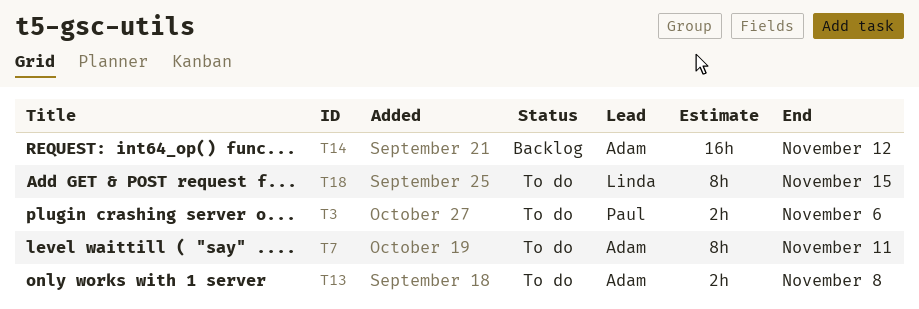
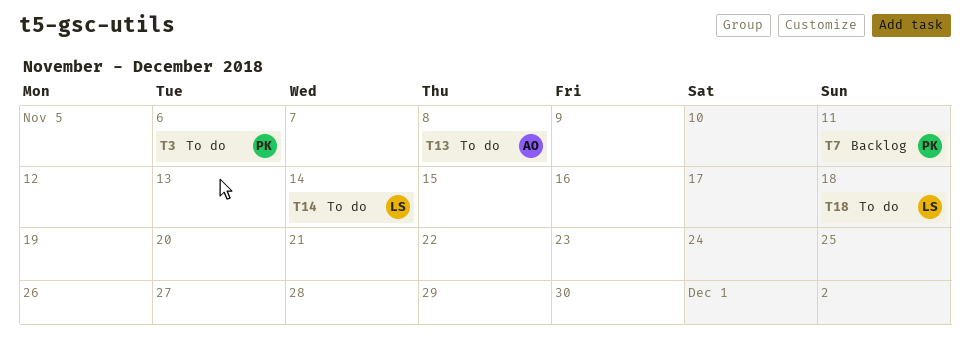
T7, status: To do -> Backlog
T7, owner: Adam -> Paul
T14, status: Backlog -> To do
T14, owner: Adam -> Linda
T14, due: Nov 12 -> Nov 14
T18, due: Nov 15 -> Nov 18

